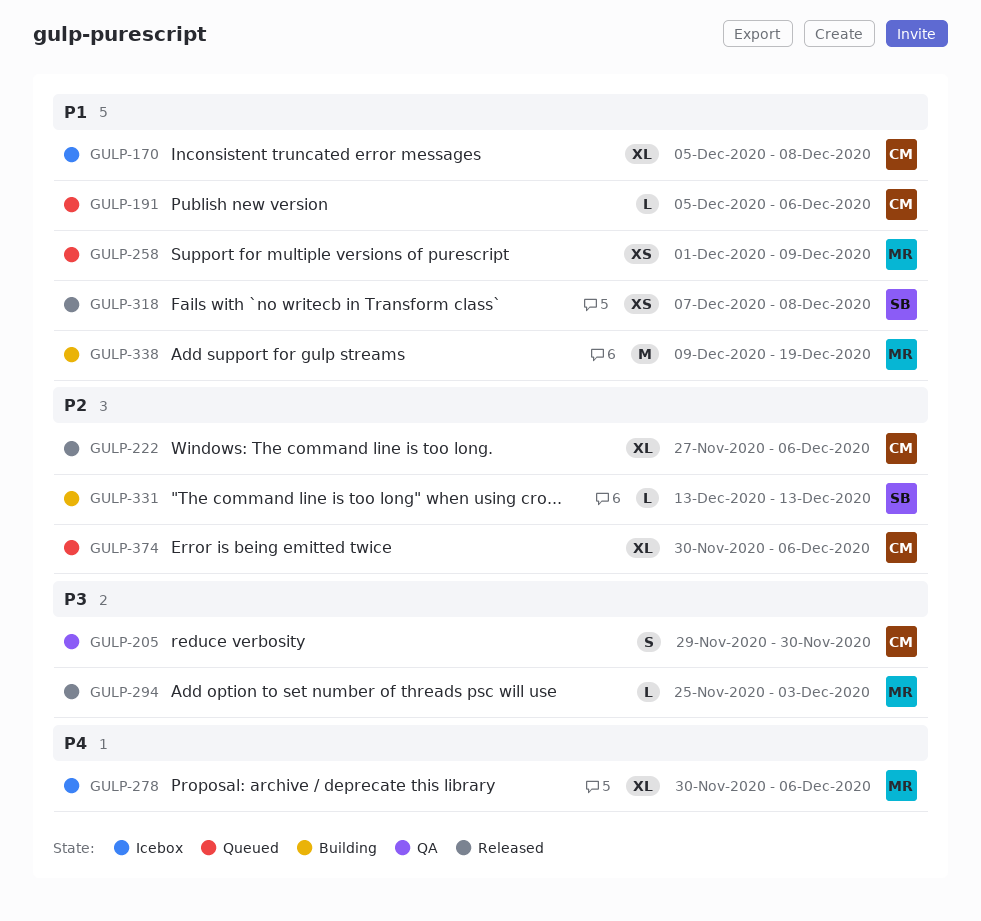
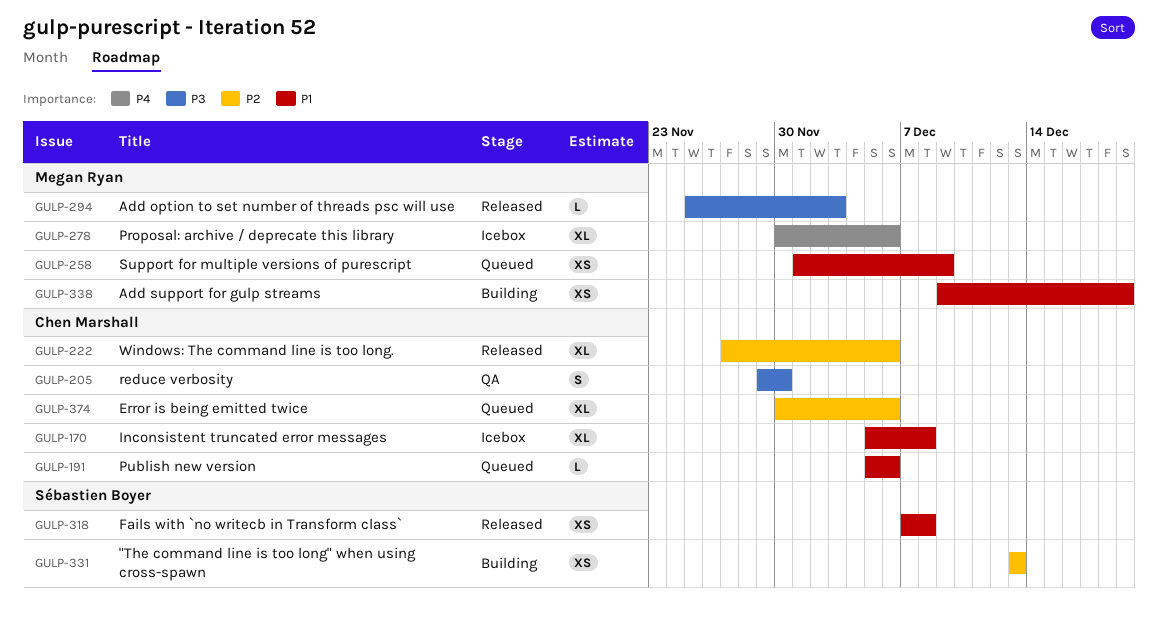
GULP-331, estimate: L -> XS
GULP-338, estimate: M -> XS

